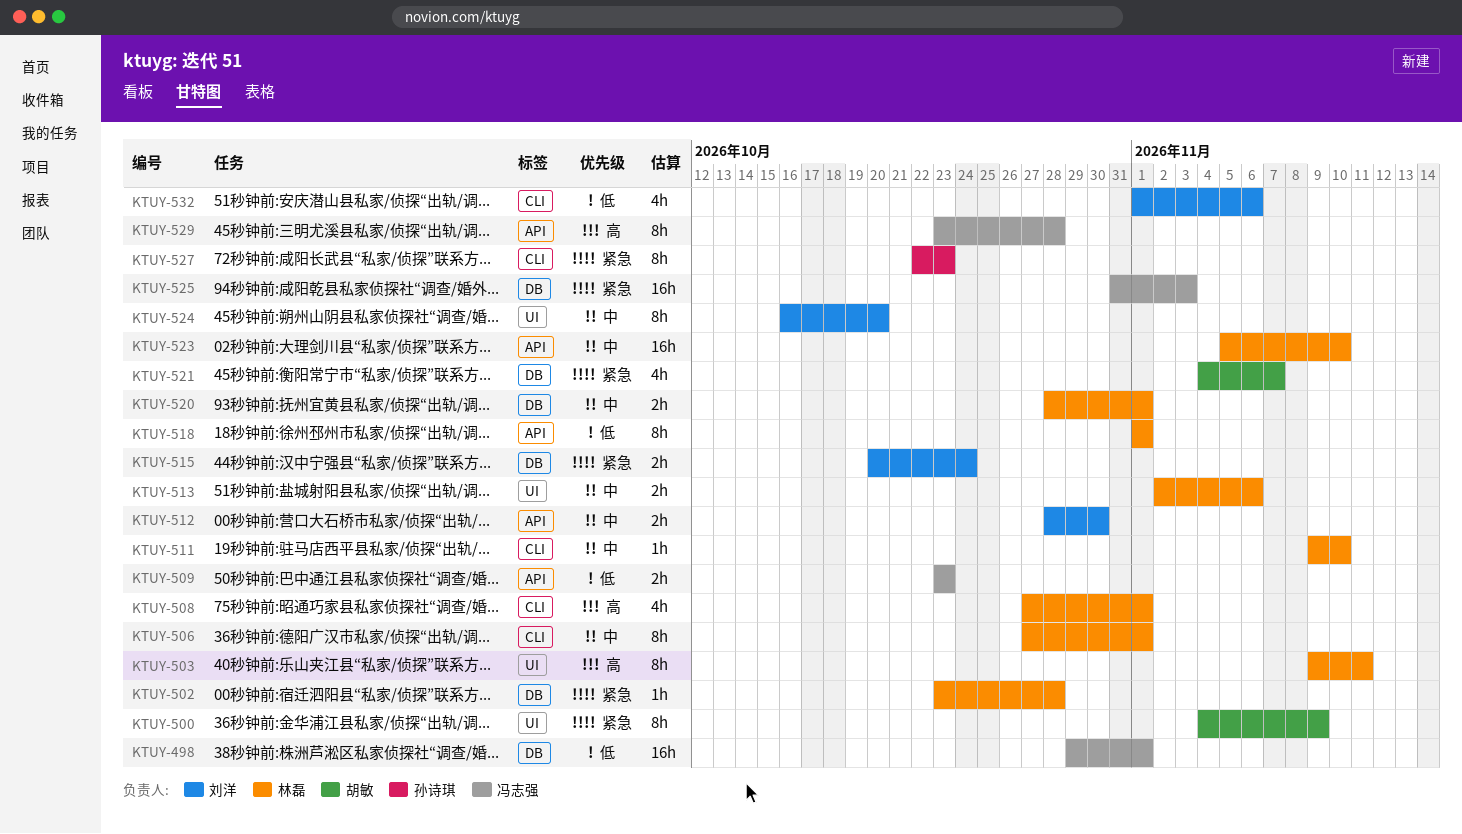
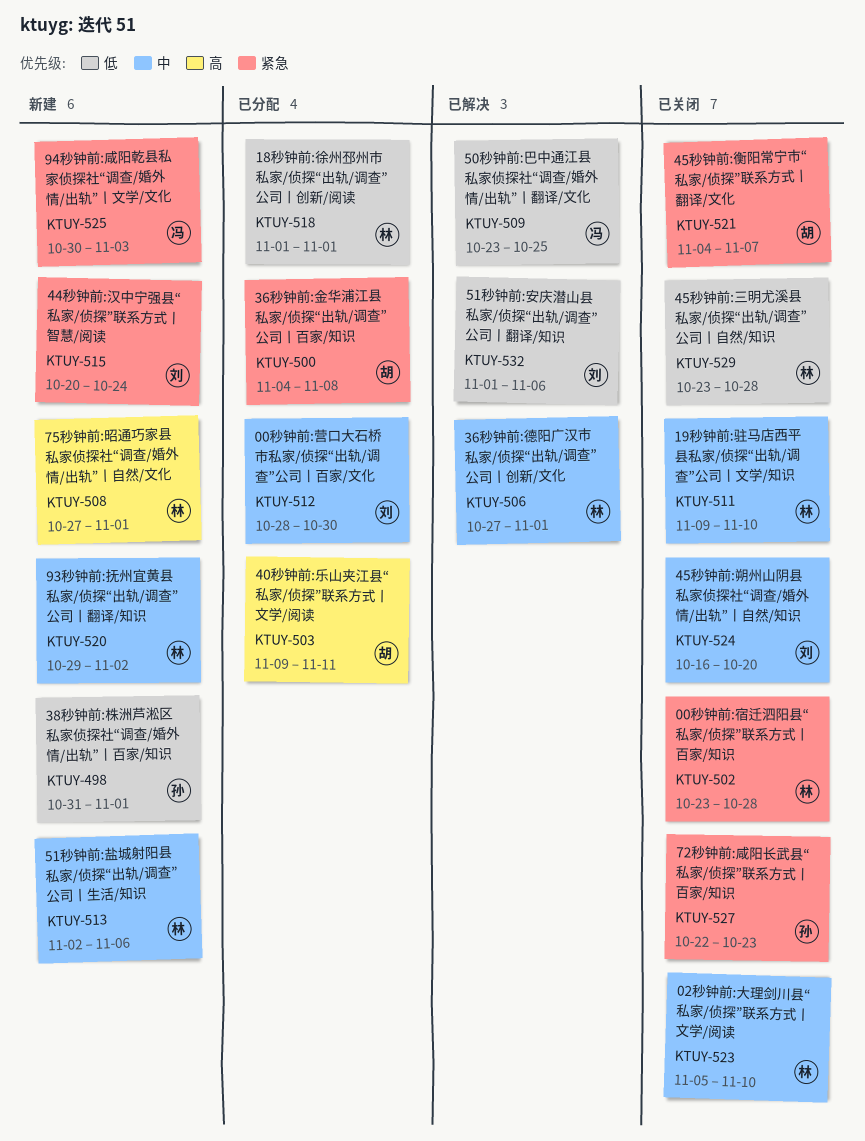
KTUY-498, owner: 冯志强 -> 孙诗琪
KTUY-498, start: Oct 29 -> Oct 31
KTUY-500, due: Nov 9 -> Nov 8
KTUY-503, owner: 林磊 -> 胡敏
KTUY-509, due: Oct 23 -> Oct 25
KTUY-520, start: Oct 28 -> Oct 29
KTUY-520, due: Nov 1 -> Nov 2
KTUY-525, start: Oct 31 -> Oct 30
KTUY-529, owner: 冯志强 -> 林磊
KTUY-529, priority: 高 -> 低

